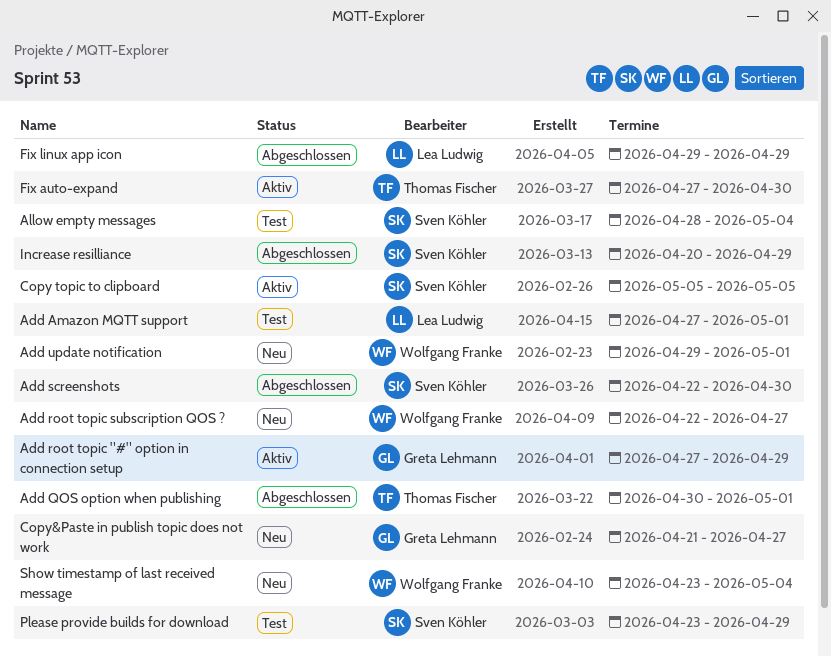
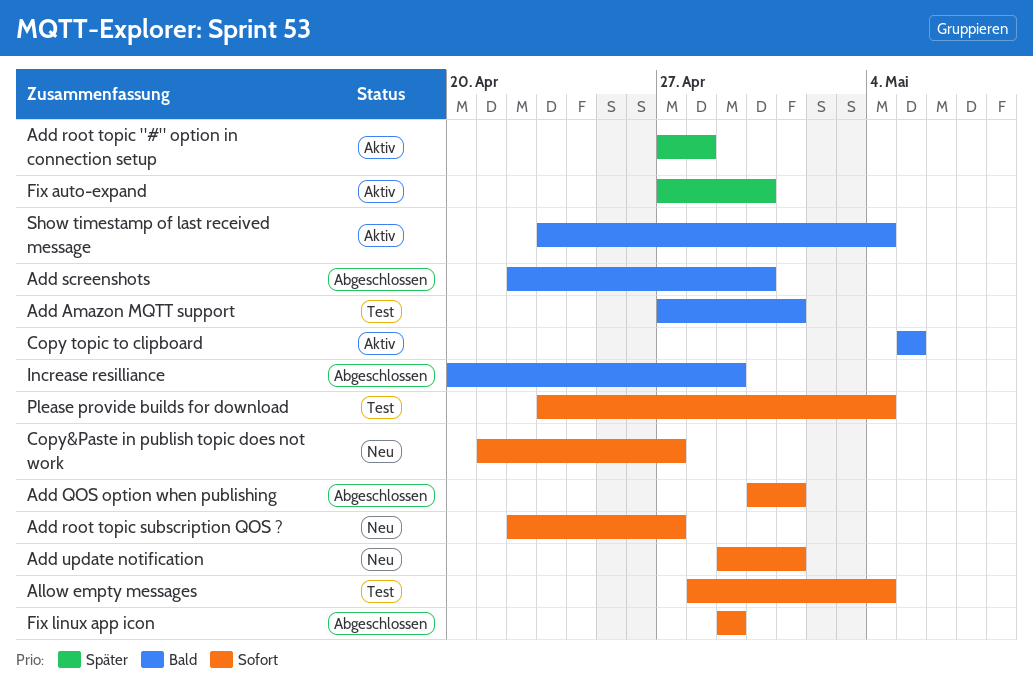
Add root topic "#" option in connection setup, due: Apr 29 -> Apr 28
Please provide builds for download, due: Apr 29 -> May 4
Show timestamp of last received message, status: Neu -> Aktiv

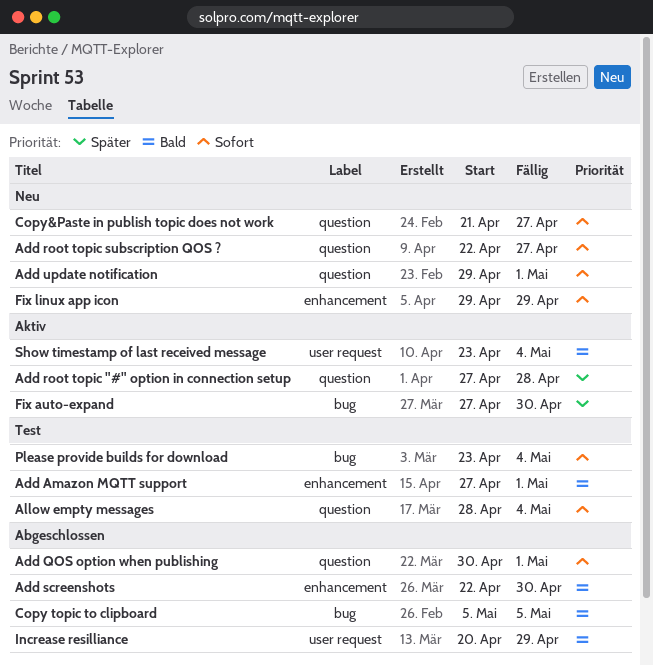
Copy topic to clipboard, status: Aktiv -> Abgeschlossen
Fix linux app icon, status: Abgeschlossen -> Neu

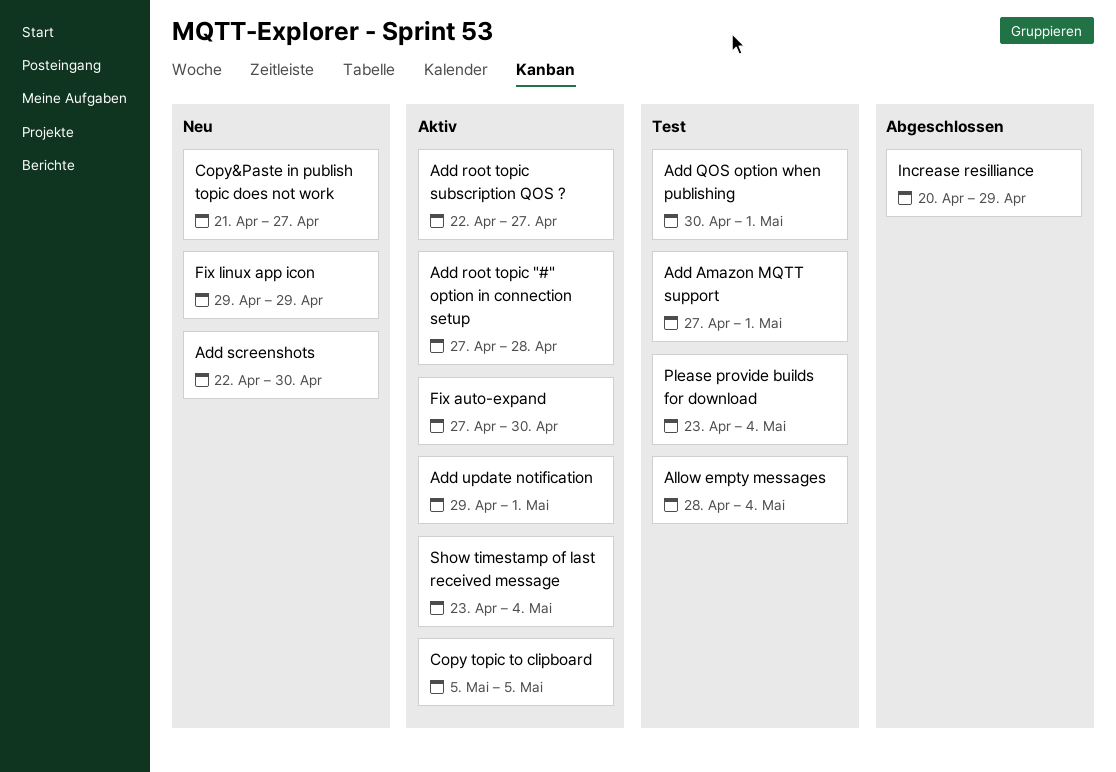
Add QOS option when publishing, status: Abgeschlossen -> Test
Add root topic subscription QOS ?, status: Neu -> Aktiv
Add screenshots, status: Abgeschlossen -> Neu
Add update notification, status: Neu -> Aktiv
Copy topic to clipboard, status: Abgeschlossen -> Aktiv

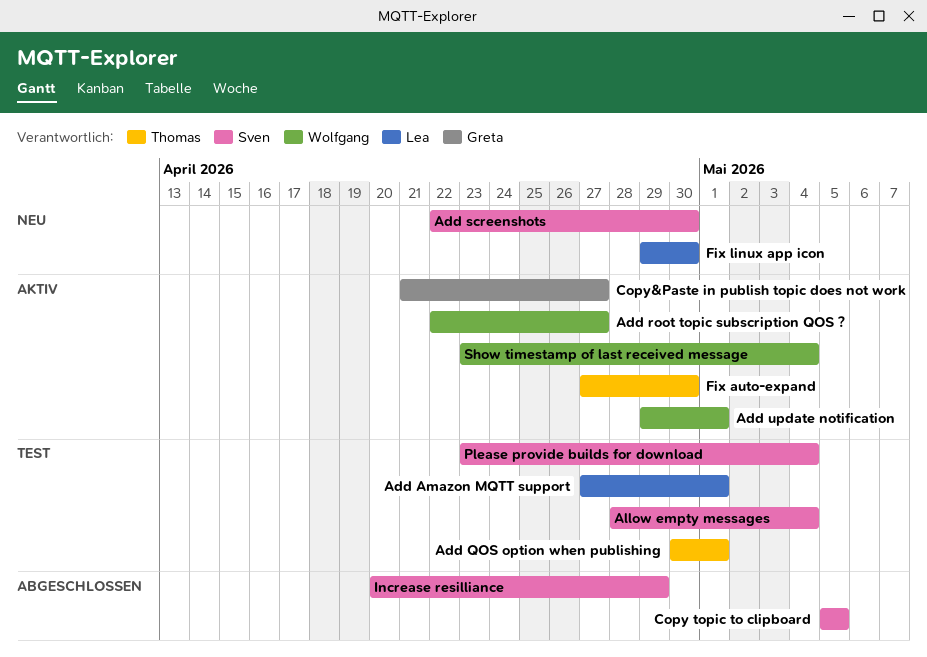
Add root topic "#" option in connection setup: present -> none
Copy topic to clipboard, status: Aktiv -> Abgeschlossen
Copy&Paste in publish topic does not work, status: Neu -> Aktiv
Fix linux app icon, due: Apr 29 -> Apr 30

